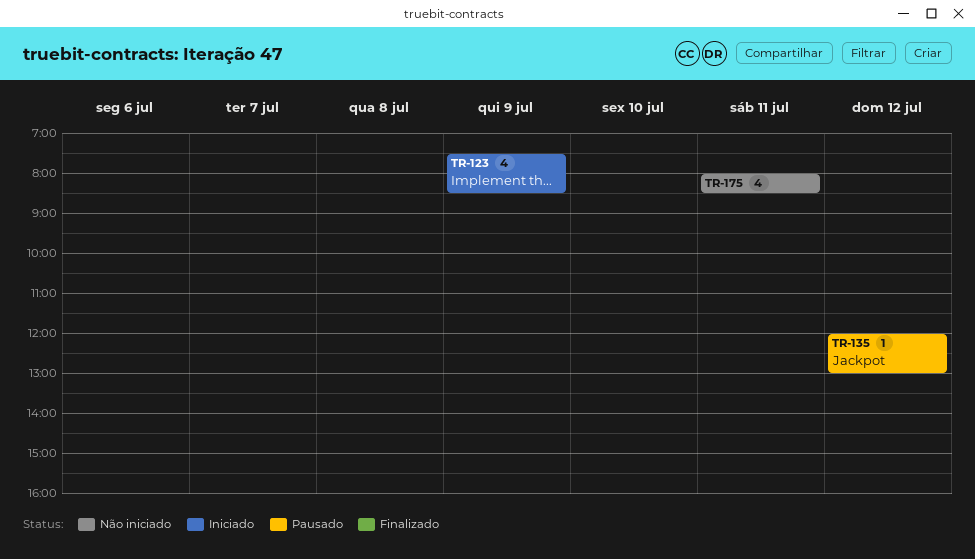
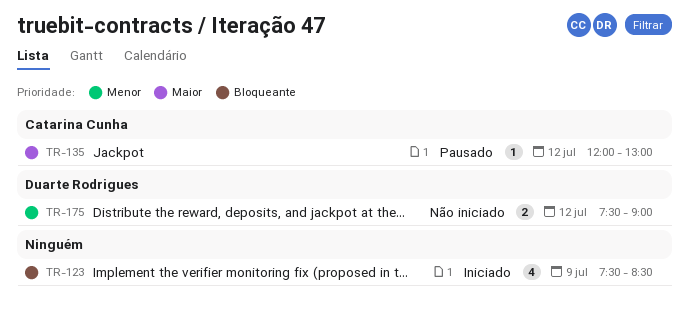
TR-175, estimate: 4 -> 2
TR-175, day: Jul 11 -> Jul 12
TR-175, begins: 08:00 -> 07:30
TR-175, ends: 08:30 -> 09:00

